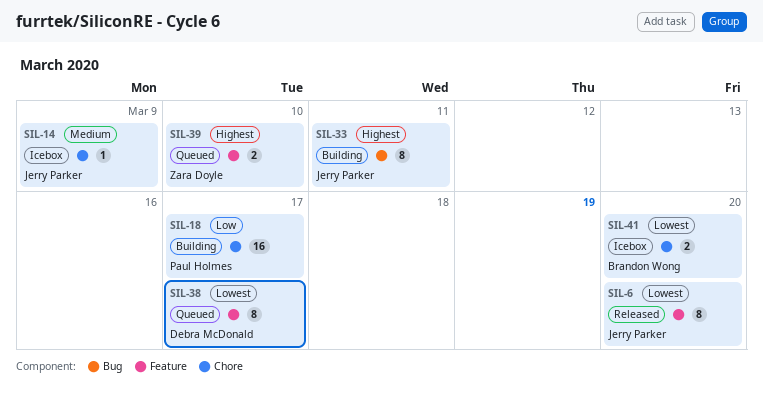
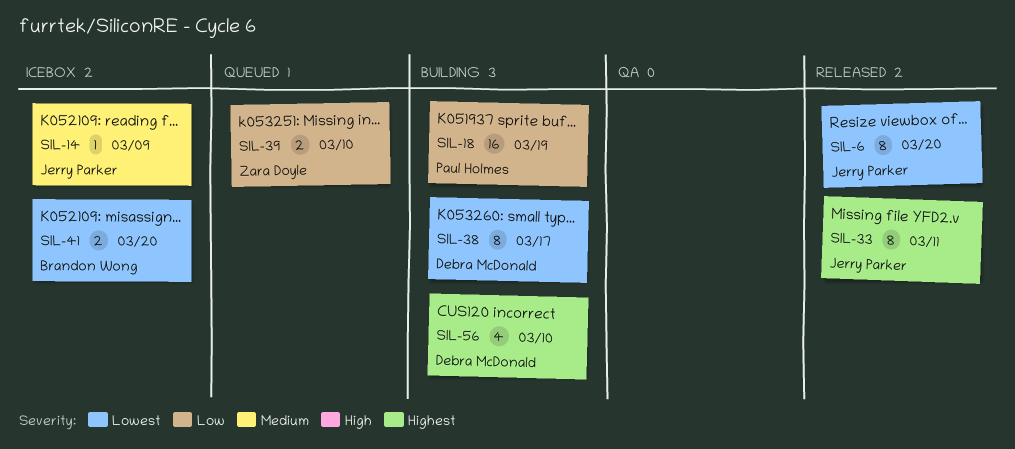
SIL-18, due: Mar 17 -> Mar 19
SIL-33, status: Building -> Released
SIL-38, status: Queued -> Building
SIL-39, priority: Highest -> Low
SIL-56: none -> present

